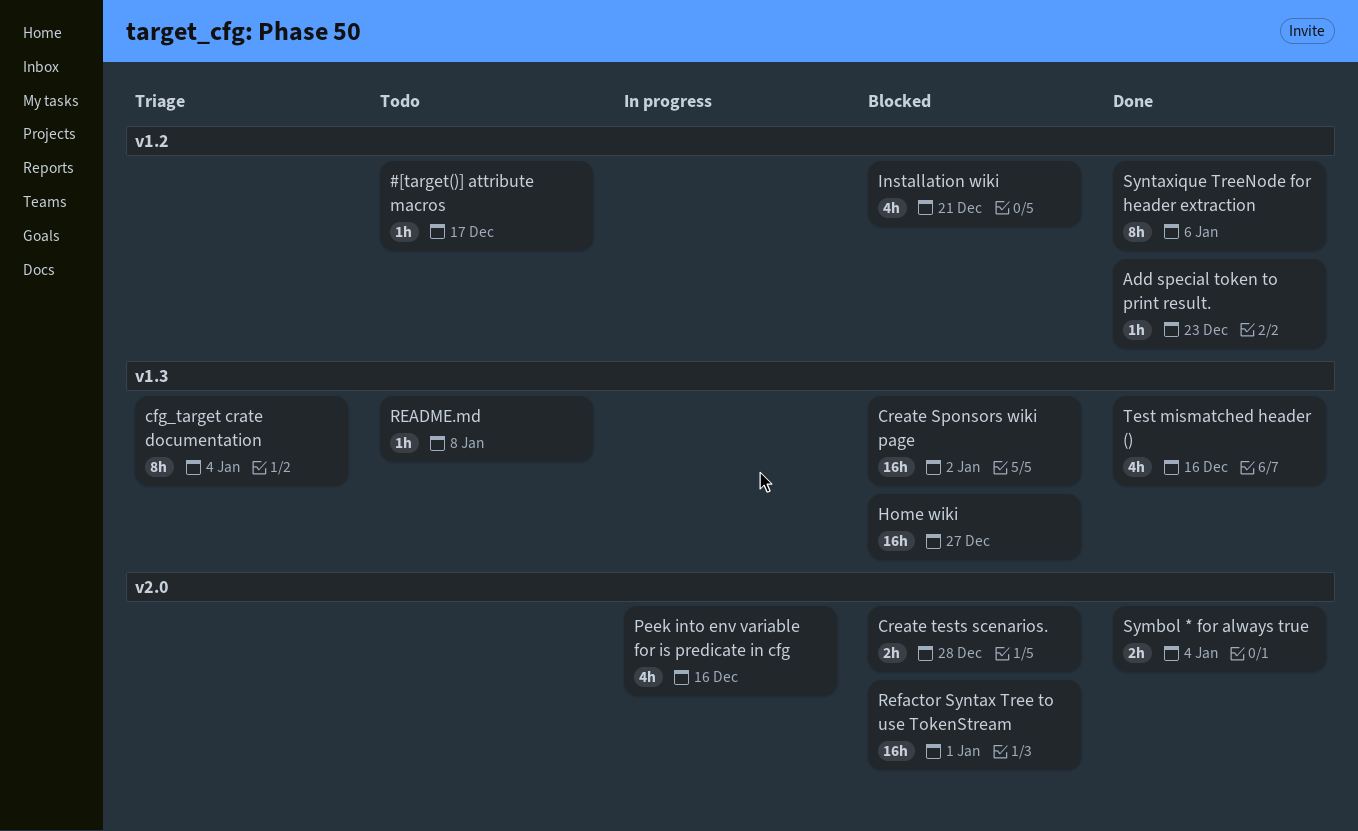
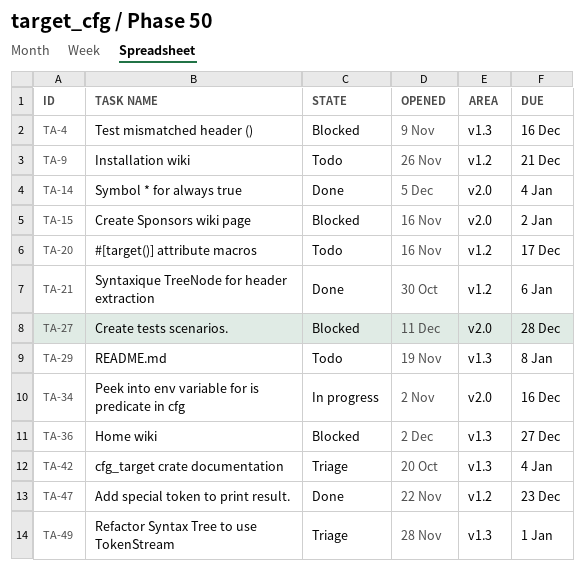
Create Sponsors wiki page, label: v1.3 -> v2.0
Installation wiki, status: Blocked -> Todo
Refactor Syntax Tree to use TokenStream, status: Blocked -> Triage
Refactor Syntax Tree to use TokenStream, label: v2.0 -> v1.3
Test mismatched header (), status: Done -> Blocked

